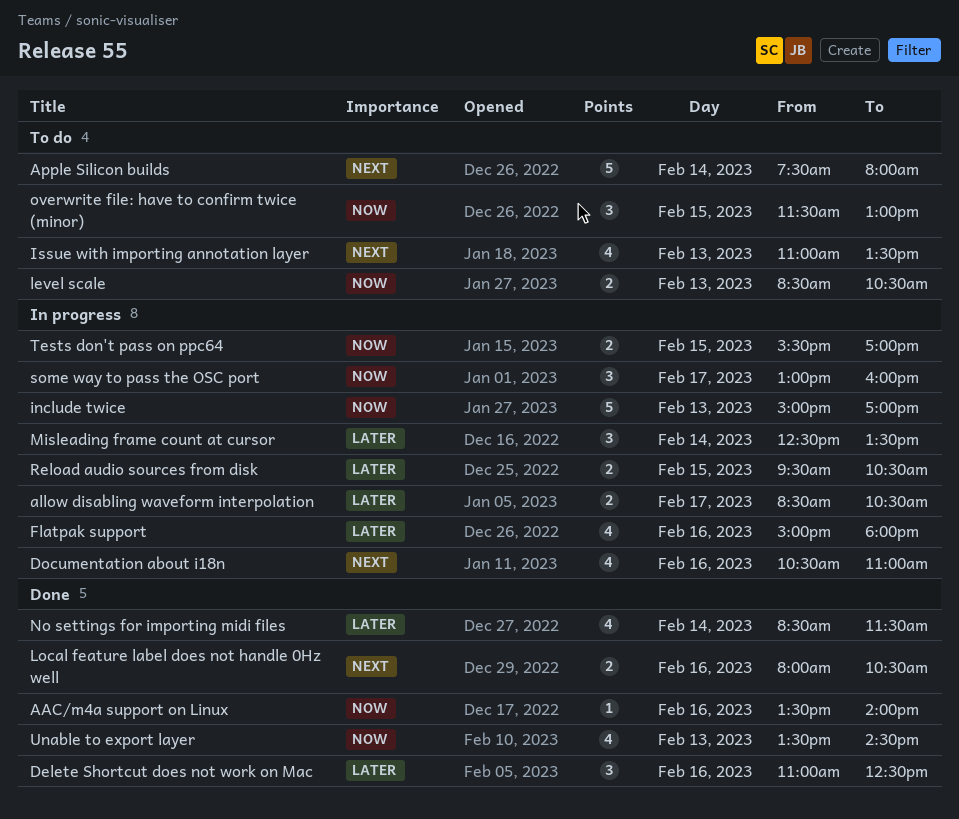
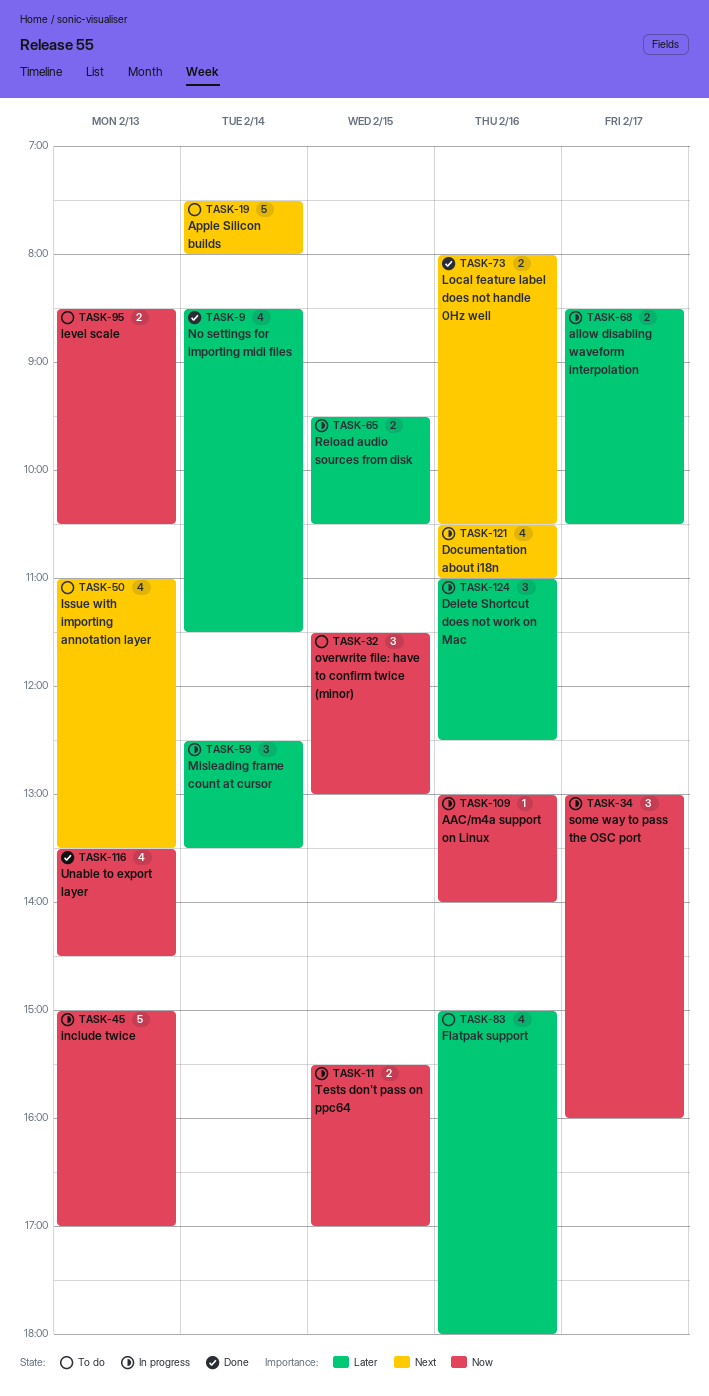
AAC/m4a support on Linux, status: Done -> In progress
AAC/m4a support on Linux, begins: 13:30 -> 13:00
Delete Shortcut does not work on Mac, status: Done -> In progress
Flatpak support, status: In progress -> To do

